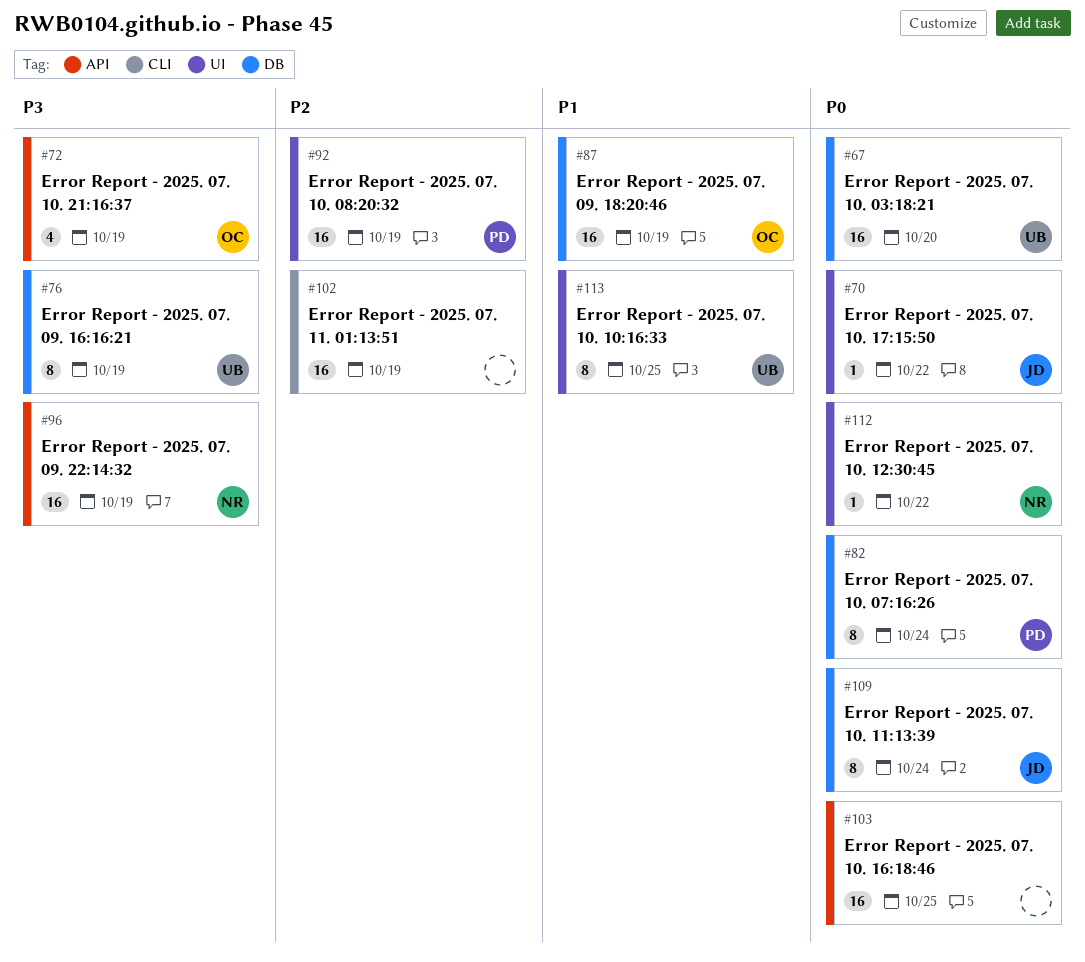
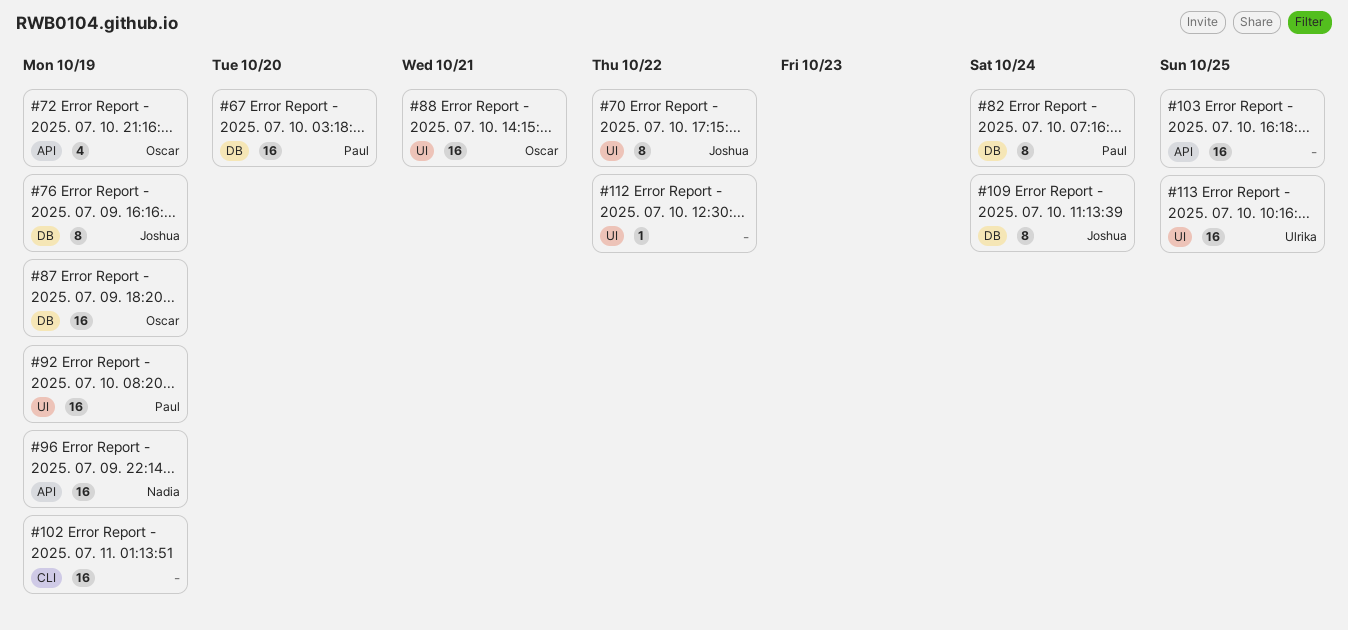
#67, owner: Ulrika -> Paul
#70, estimate: 1 -> 8
#76, owner: Ulrika -> Joshua
#88: none -> present
#112, owner: Nadia -> none
#113, estimate: 8 -> 16

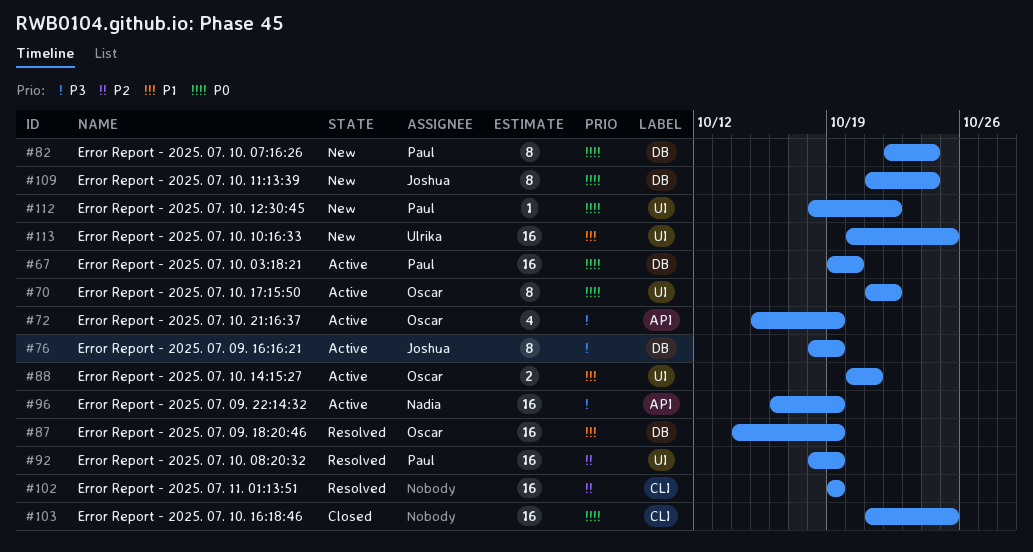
#70, owner: Joshua -> Oscar
#88, estimate: 16 -> 2
#103, label: API -> CLI
#112, owner: none -> Paul

